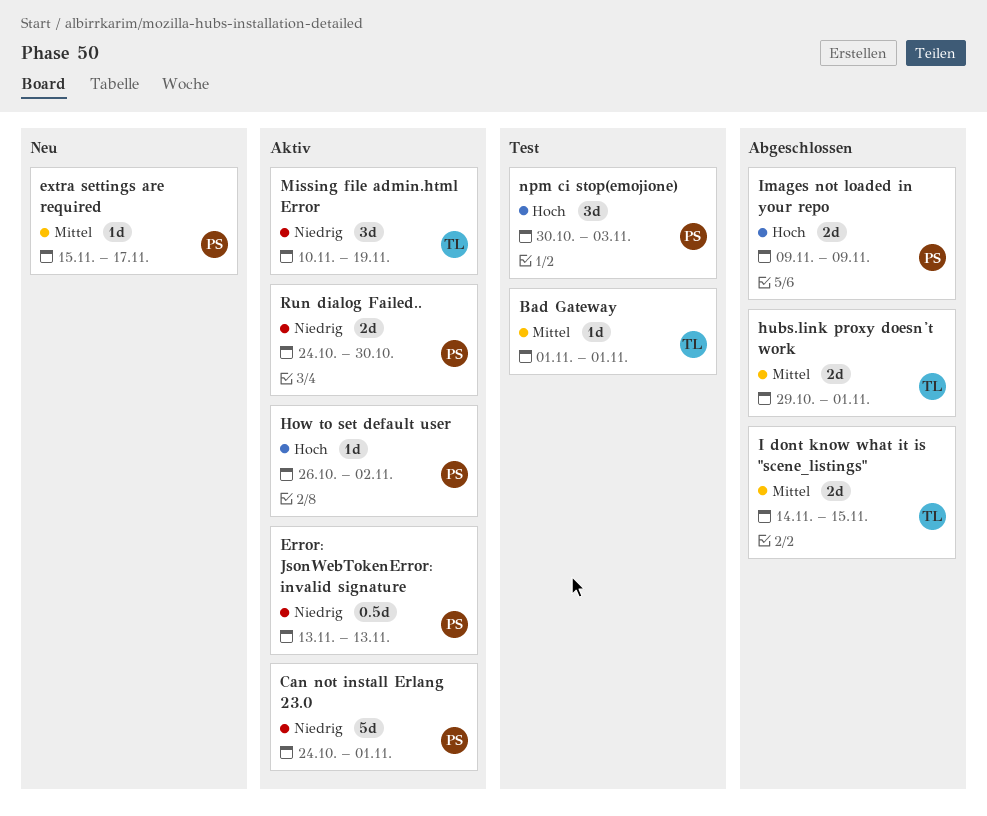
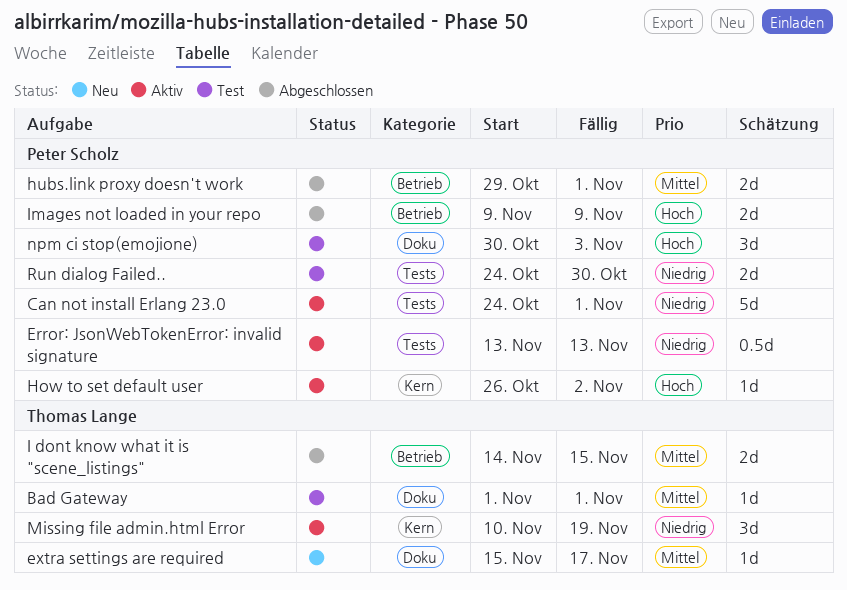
extra settings are required, owner: Peter Scholz -> Thomas Lange
hubs.link proxy doesn't work, owner: Thomas Lange -> Peter Scholz
Run dialog Failed.., status: Aktiv -> Test

